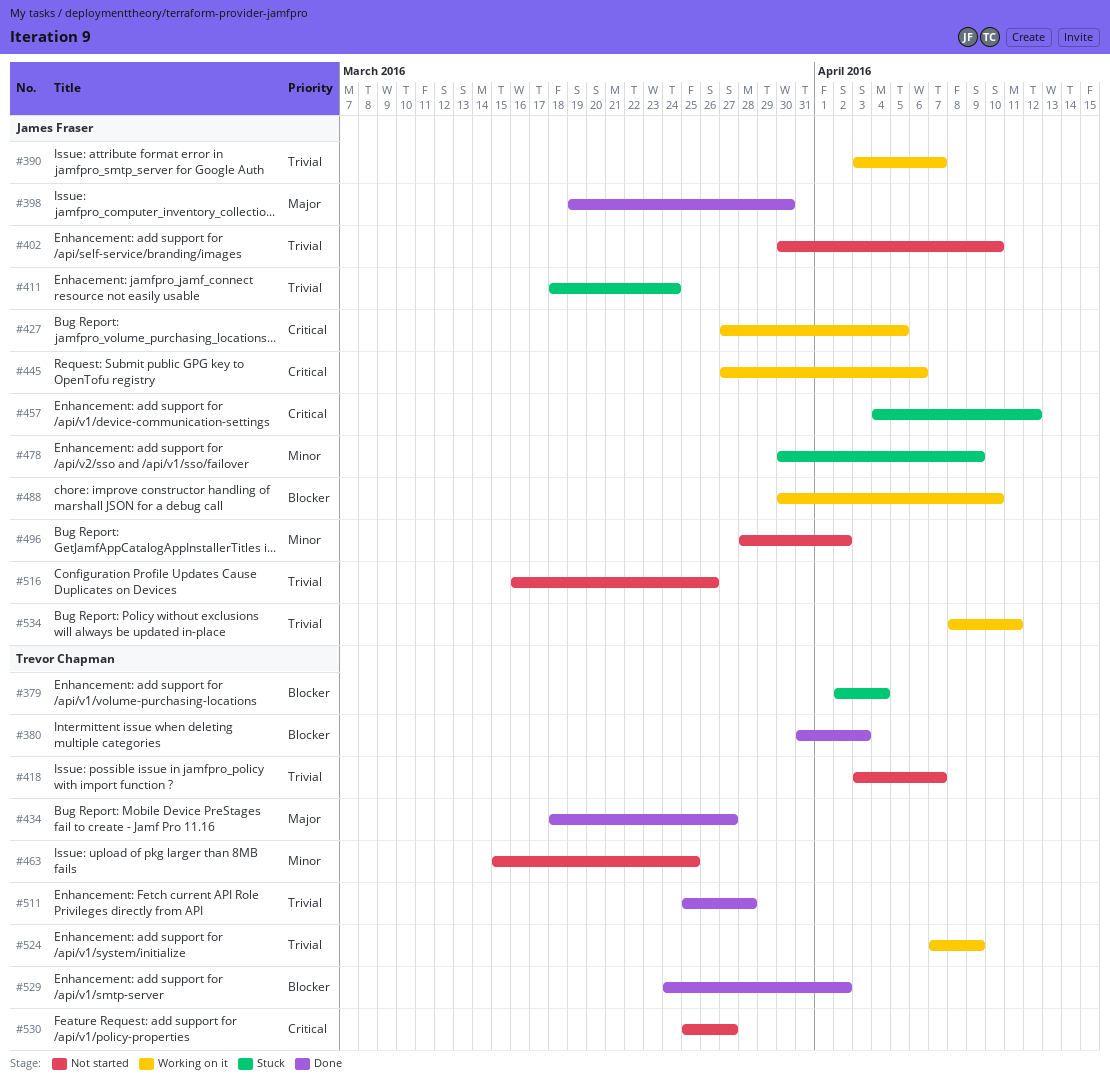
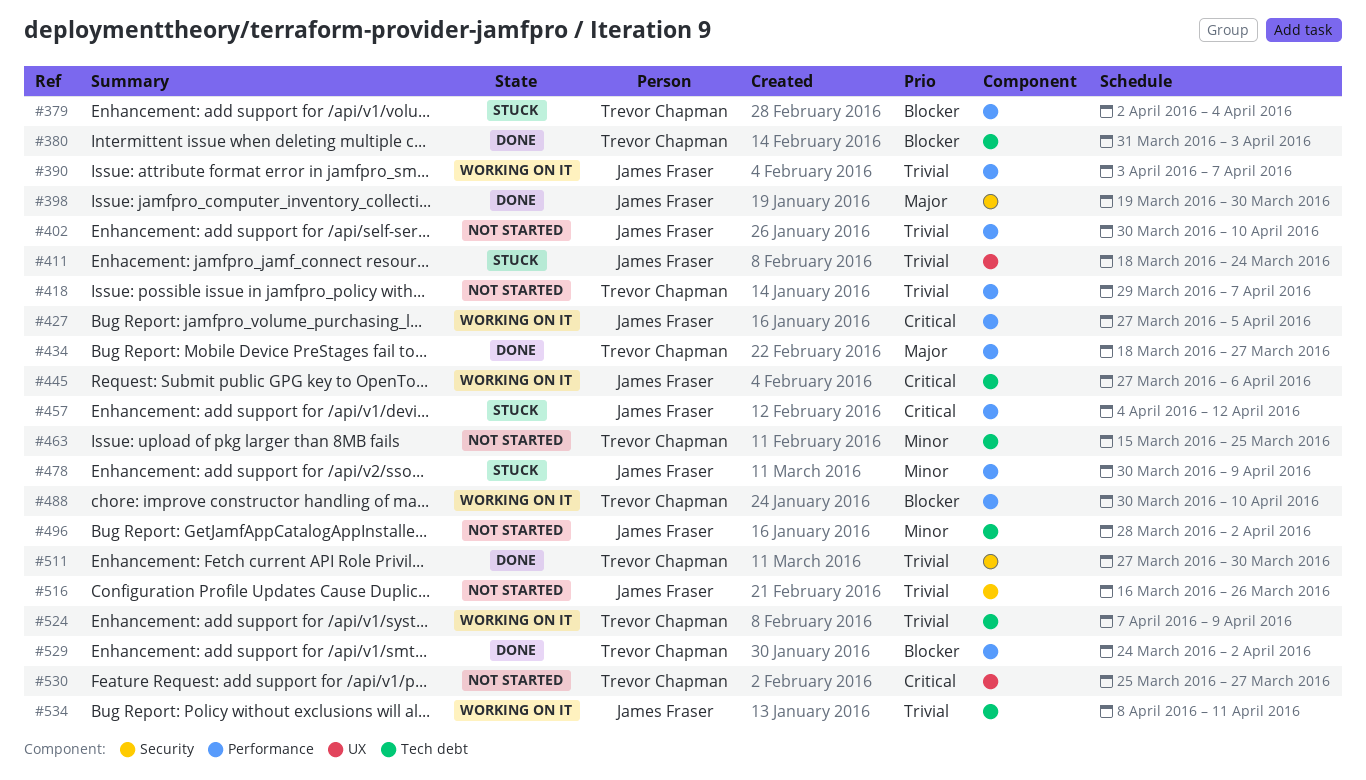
#418, start: Apr 3 -> Mar 29
#488, owner: James Fraser -> Trevor Chapman
#511, start: Mar 25 -> Mar 27
#511, due: Mar 28 -> Mar 30

